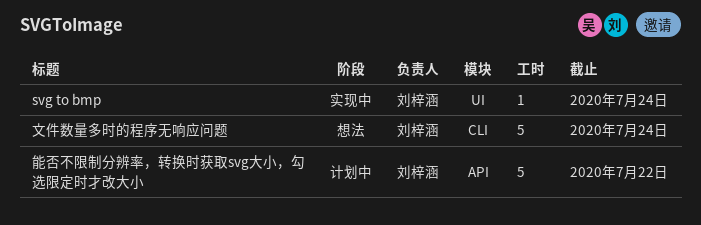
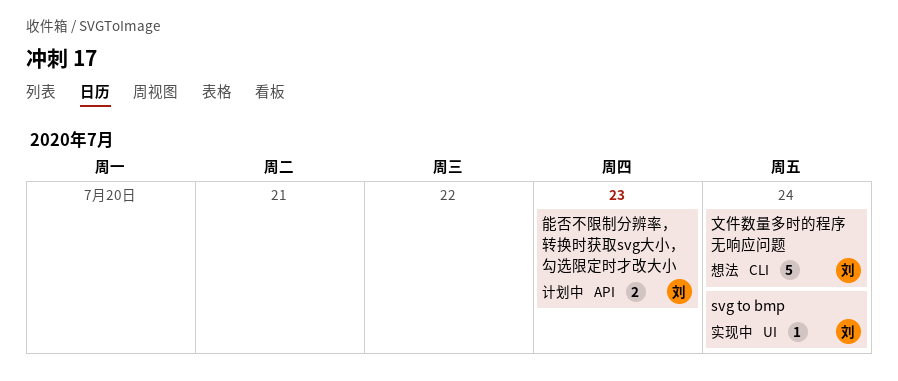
能否不限制分辨率，转换时获取svg大小，勾选限定时才改大小, estimate: 5 -> 2
能否不限制分辨率，转换时获取svg大小，勾选限定时才改大小, due: Jul 22 -> Jul 23

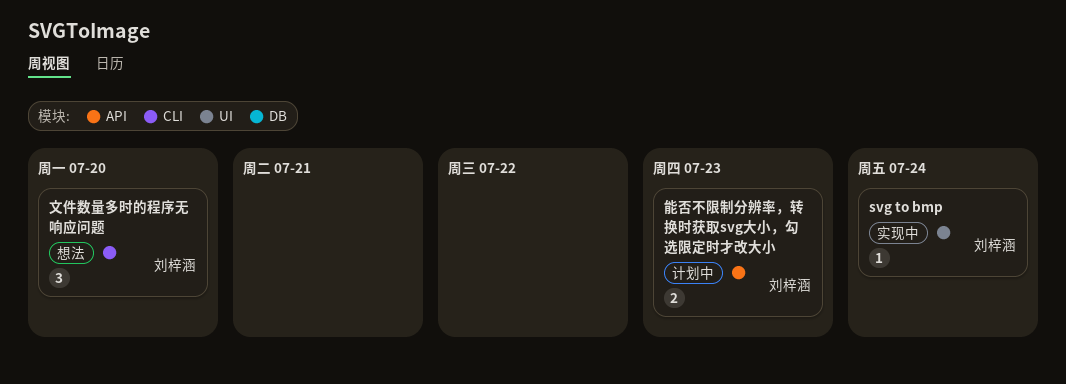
文件数量多时的程序无响应问题, estimate: 5 -> 3
文件数量多时的程序无响应问题, due: Jul 24 -> Jul 20

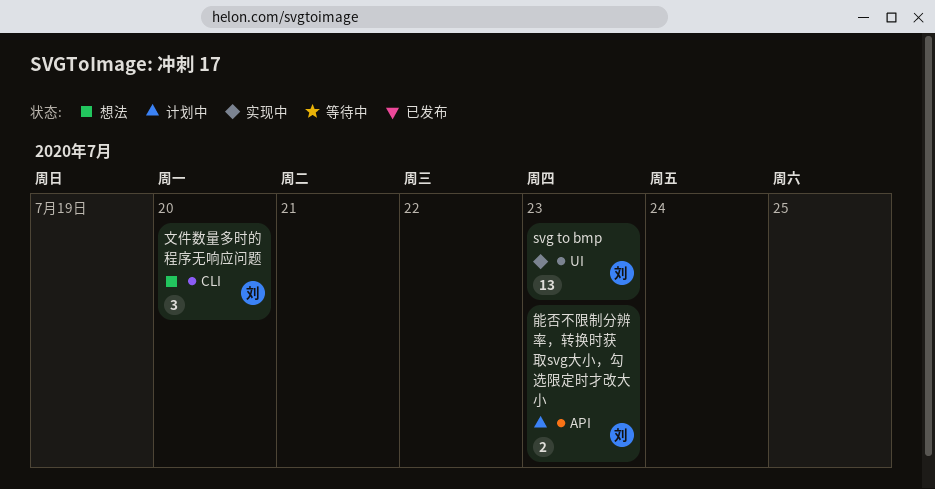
svg to bmp, estimate: 1 -> 13
svg to bmp, due: Jul 24 -> Jul 23

